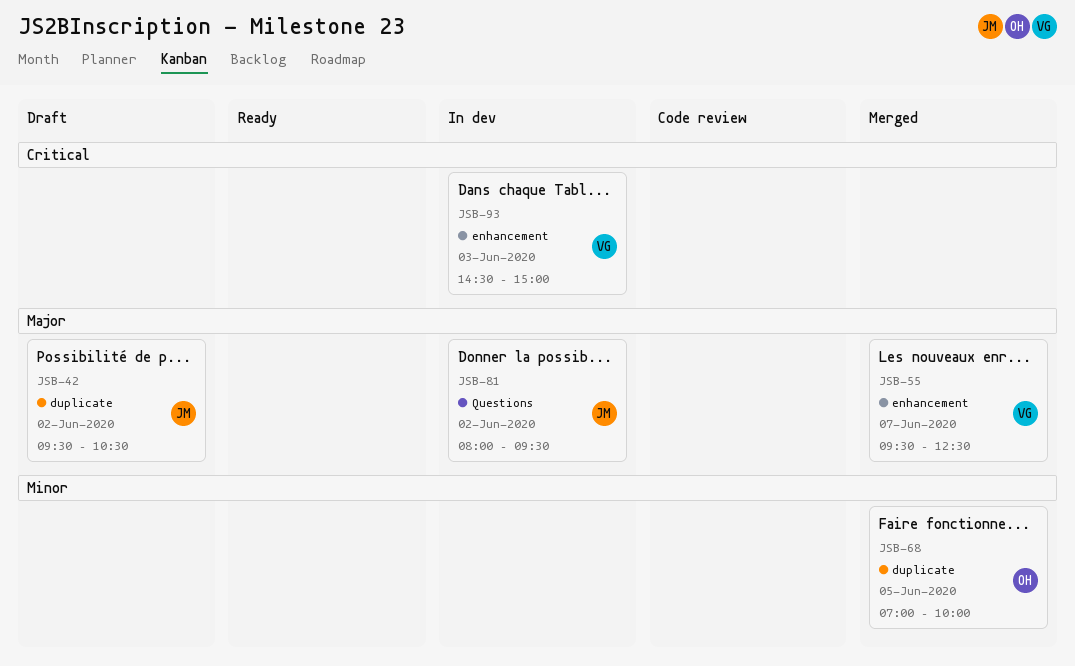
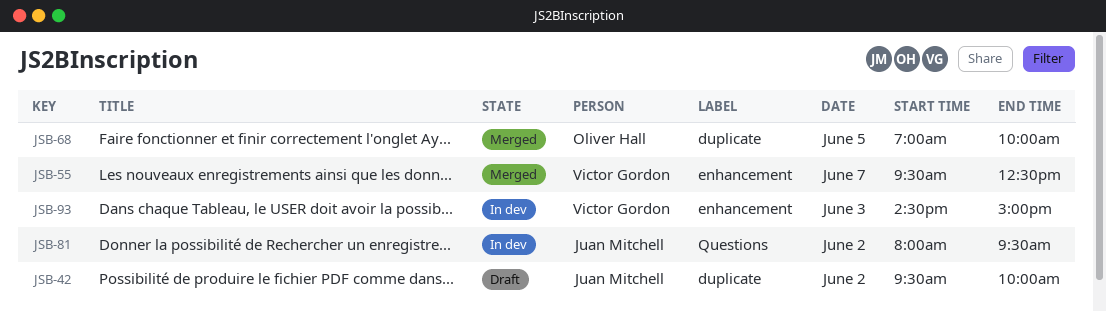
JSB-42, ends: 10:30 -> 10:00

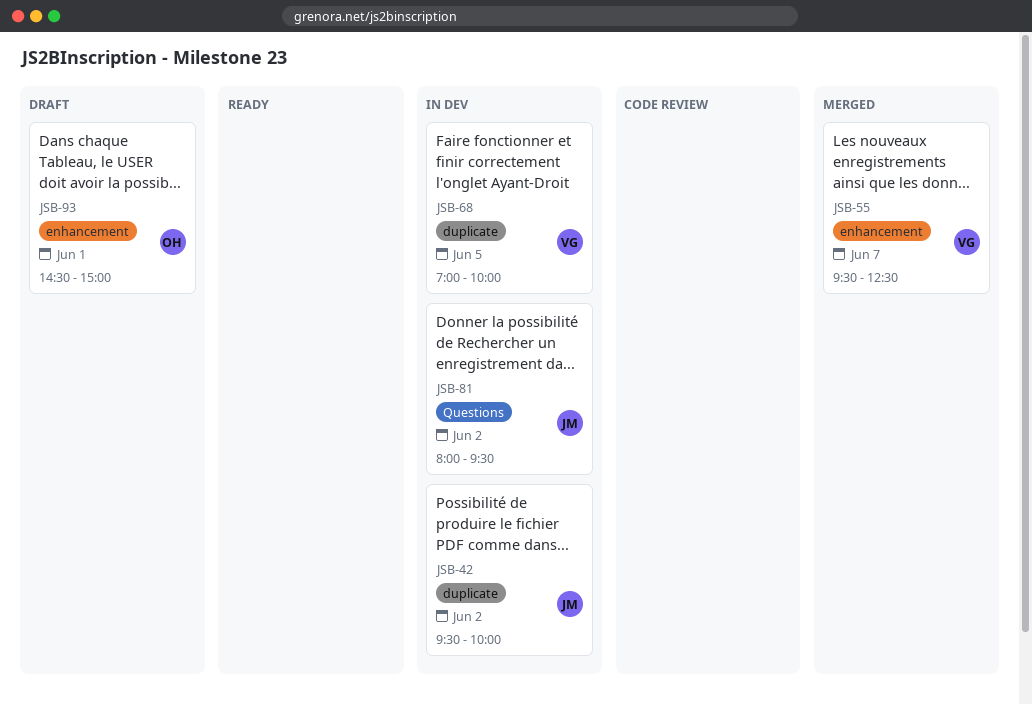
JSB-42, status: Draft -> In dev
JSB-68, status: Merged -> In dev
JSB-68, owner: Oliver Hall -> Victor Gordon
JSB-93, status: In dev -> Draft
JSB-93, owner: Victor Gordon -> Oliver Hall
JSB-93, day: Jun 3 -> Jun 1

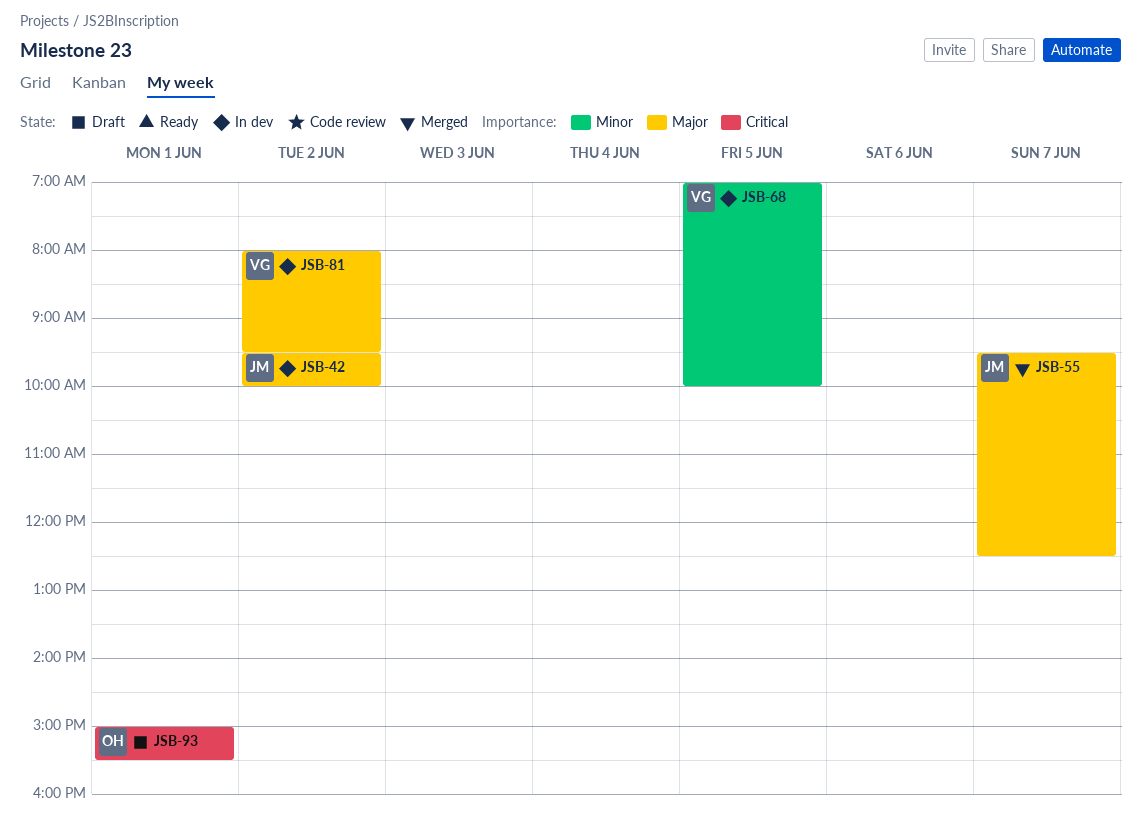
JSB-55, owner: VG -> JM
JSB-81, owner: JM -> VG
JSB-93, begins: 14:30 -> 15:00
JSB-93, ends: 15:00 -> 15:30

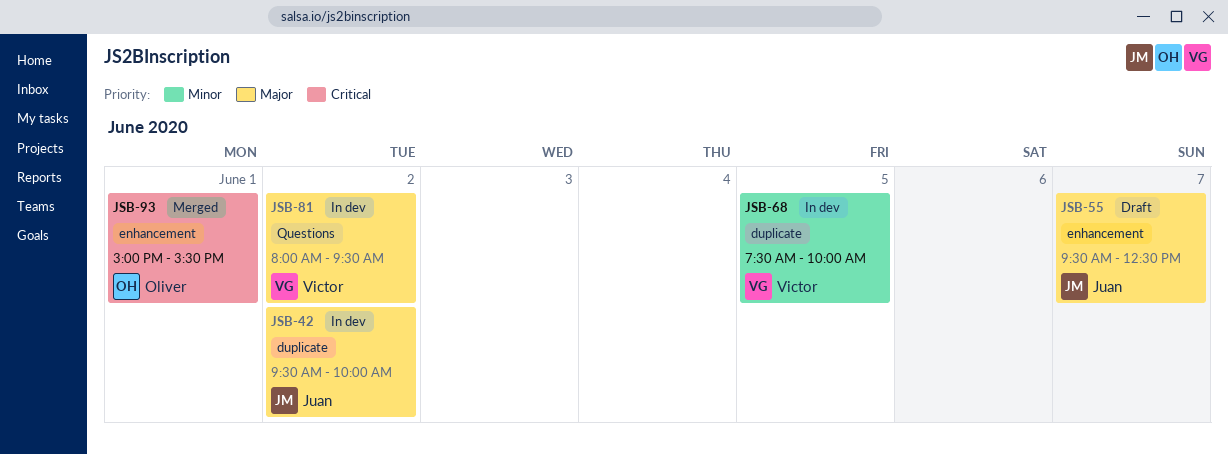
JSB-55, status: Merged -> Draft
JSB-68, begins: 07:00 -> 07:30
JSB-93, status: Draft -> Merged

